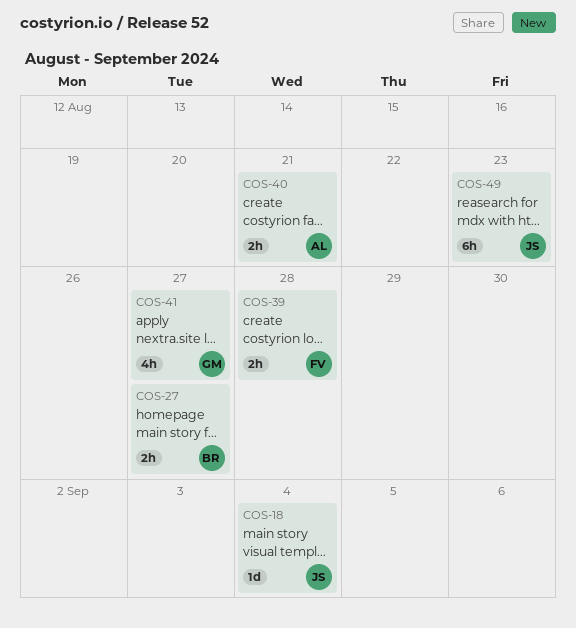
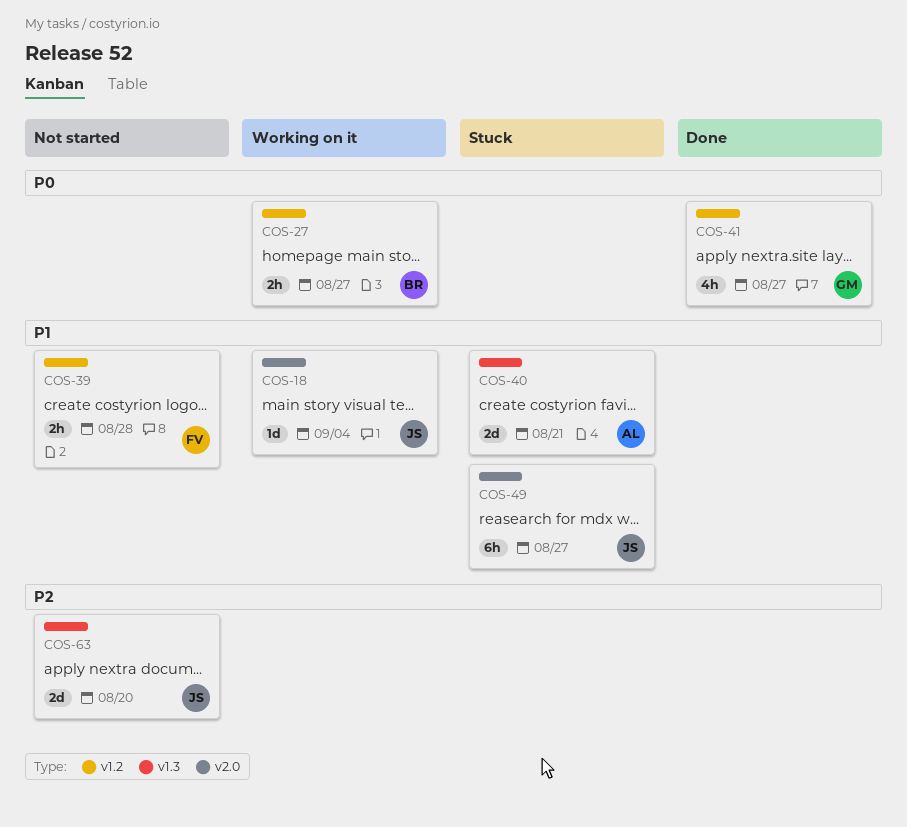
COS-40, estimate: 2h -> 2d
COS-49, due: Aug 23 -> Aug 27
COS-63: none -> present

